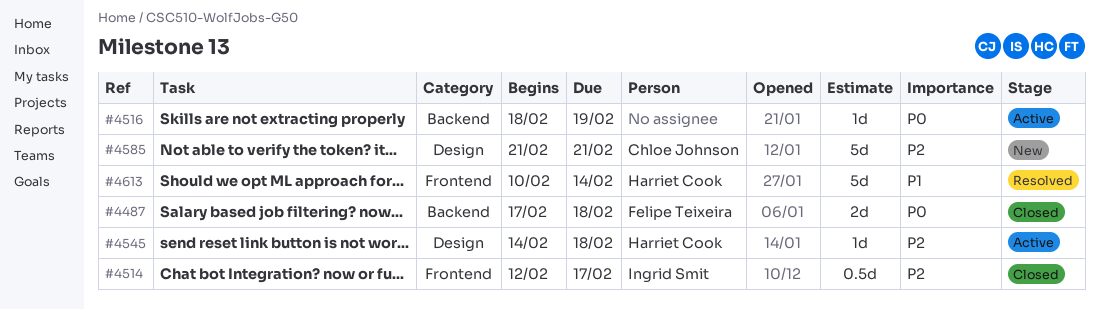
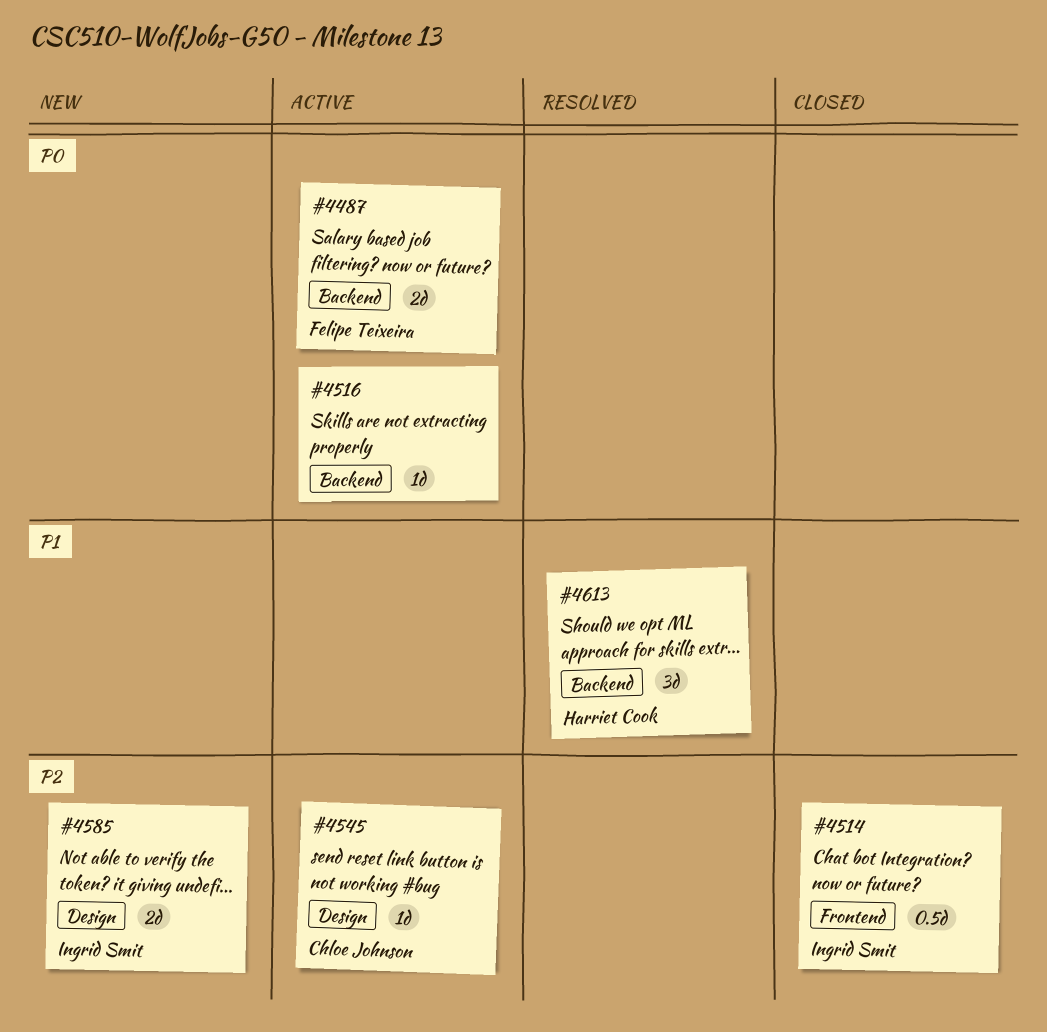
#4487, status: Closed -> Active
#4545, owner: Harriet Cook -> Chloe Johnson
#4585, owner: Chloe Johnson -> Ingrid Smit
#4585, estimate: 5d -> 2d
#4613, label: Frontend -> Backend
#4613, estimate: 5d -> 3d

